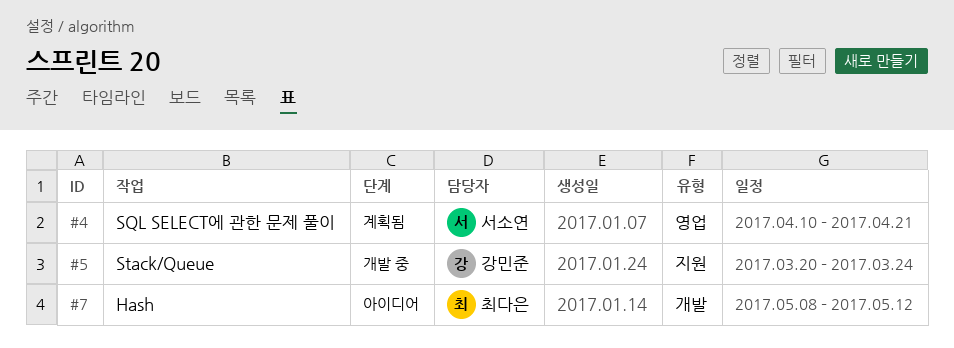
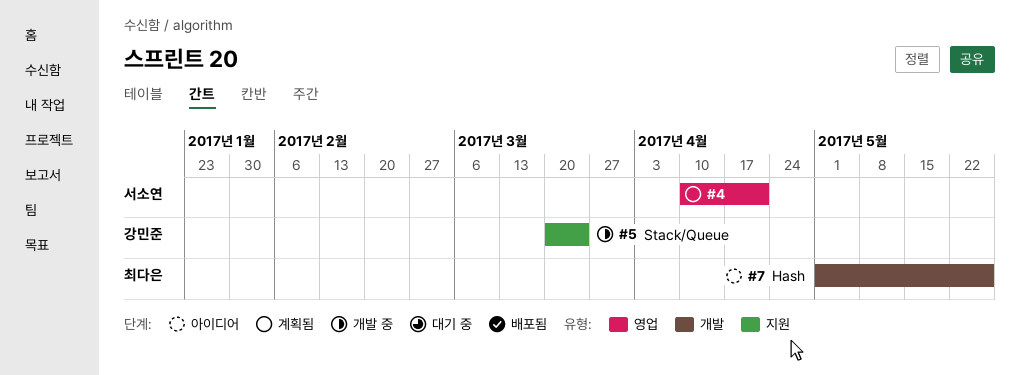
#7, start: May 8 -> May 1
#7, due: May 12 -> May 26

